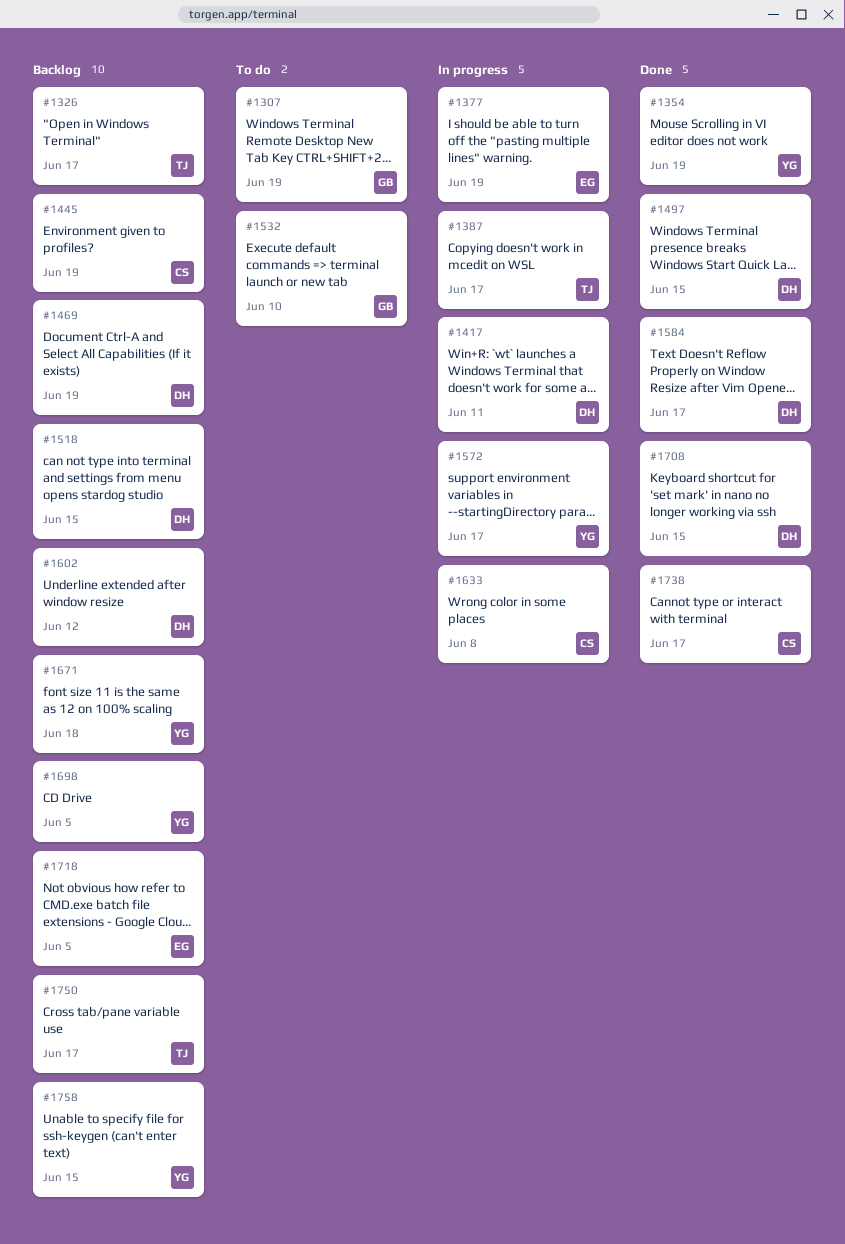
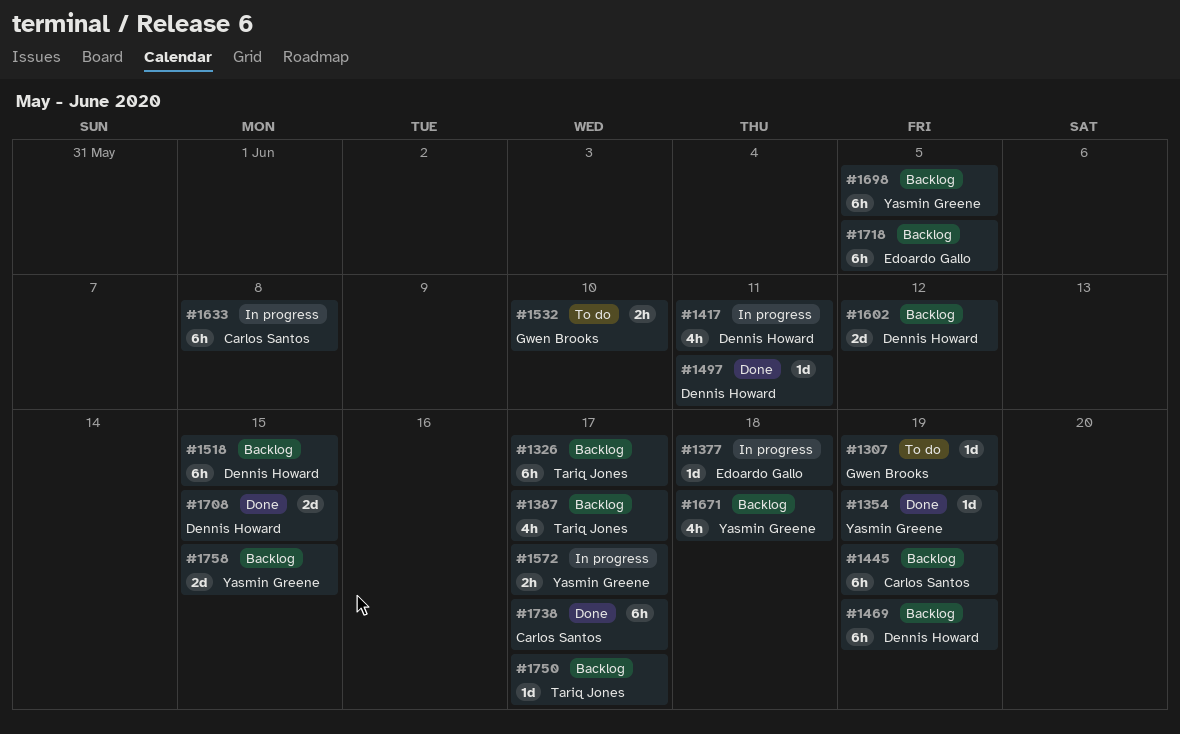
#1377, due: Jun 19 -> Jun 18
#1387, status: In progress -> Backlog
#1497, due: Jun 15 -> Jun 11
#1584: present -> none

